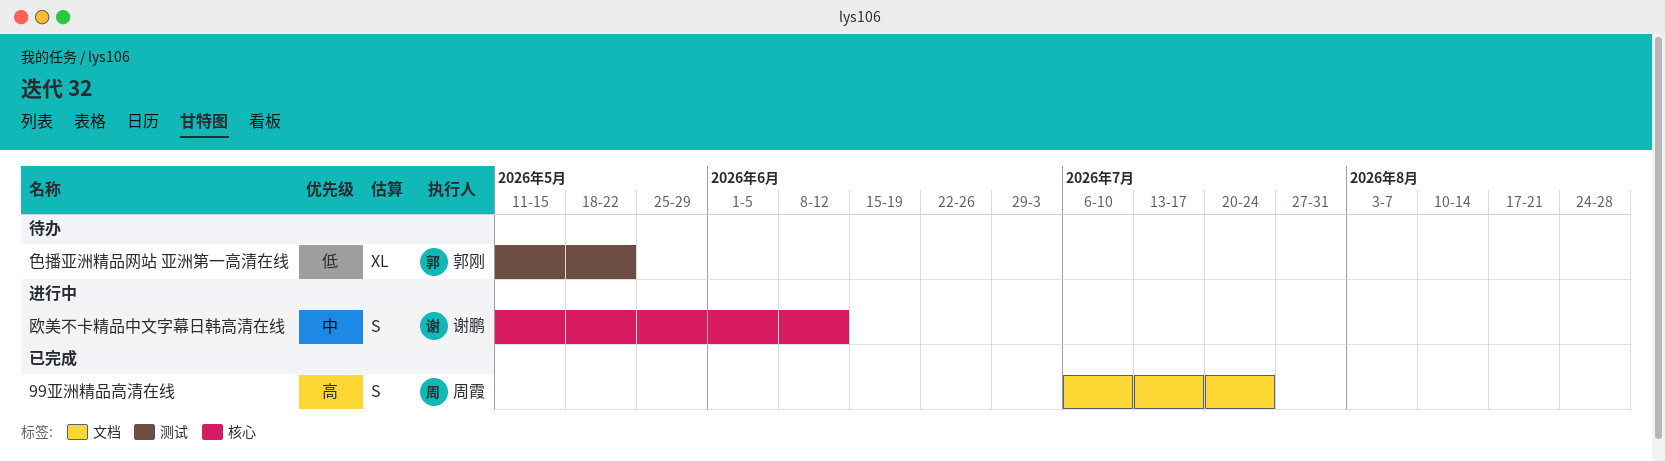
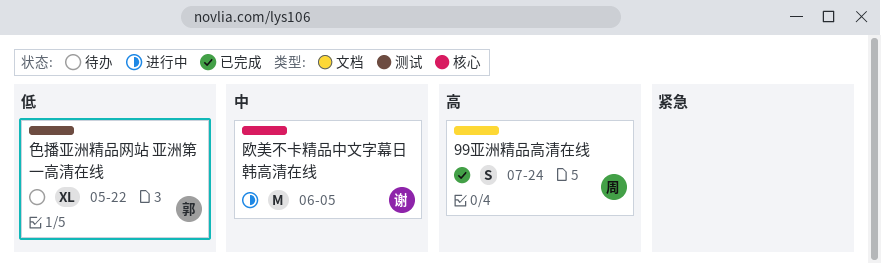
欧美不卡精品中文字幕日韩高清在线, estimate: S -> M
欧美不卡精品中文字幕日韩高清在线, due: Jun 12 -> Jun 5

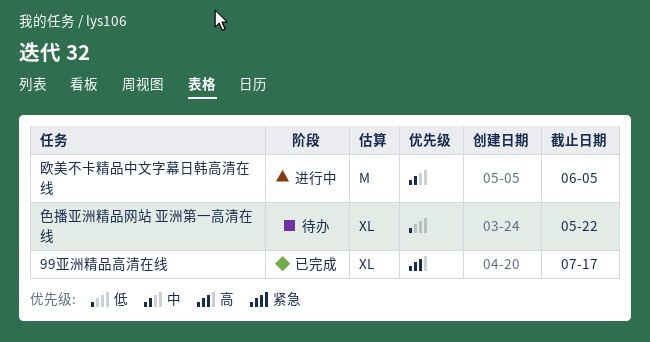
99亚洲精品高清在线, estimate: S -> XL
99亚洲精品高清在线, due: Jul 24 -> Jul 17

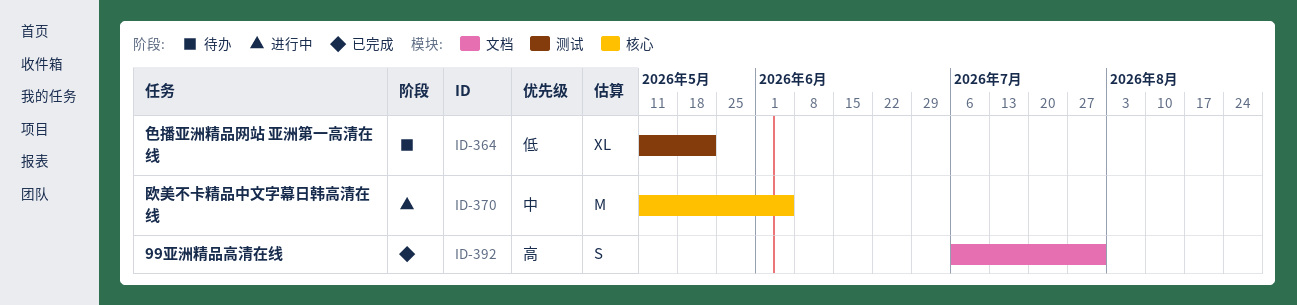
99亚洲精品高清在线, estimate: XL -> S
99亚洲精品高清在线, due: Jul 17 -> Jul 31

